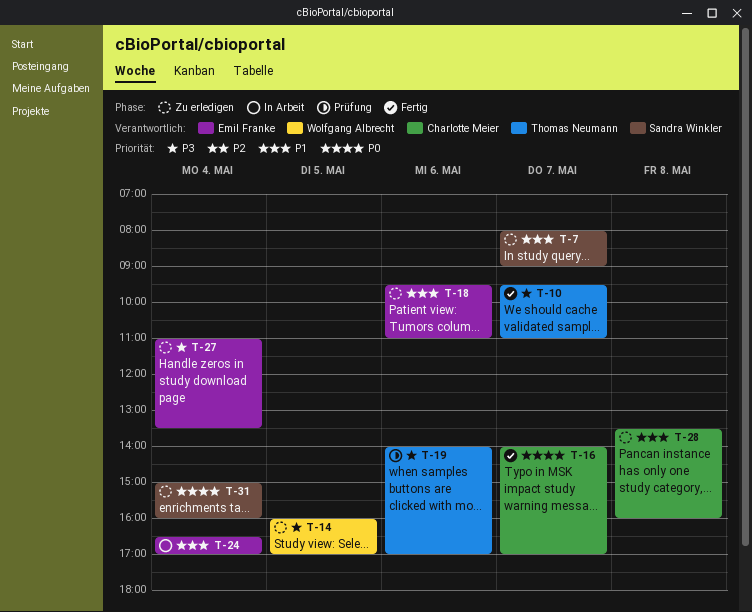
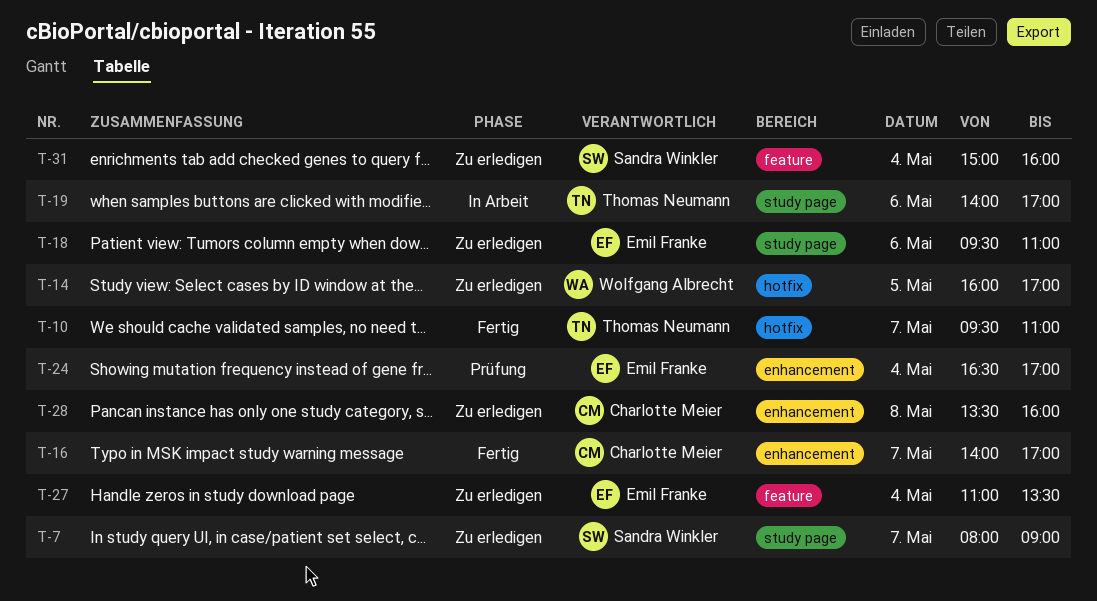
T-19, status: Prüfung -> In Arbeit
T-24, status: In Arbeit -> Prüfung

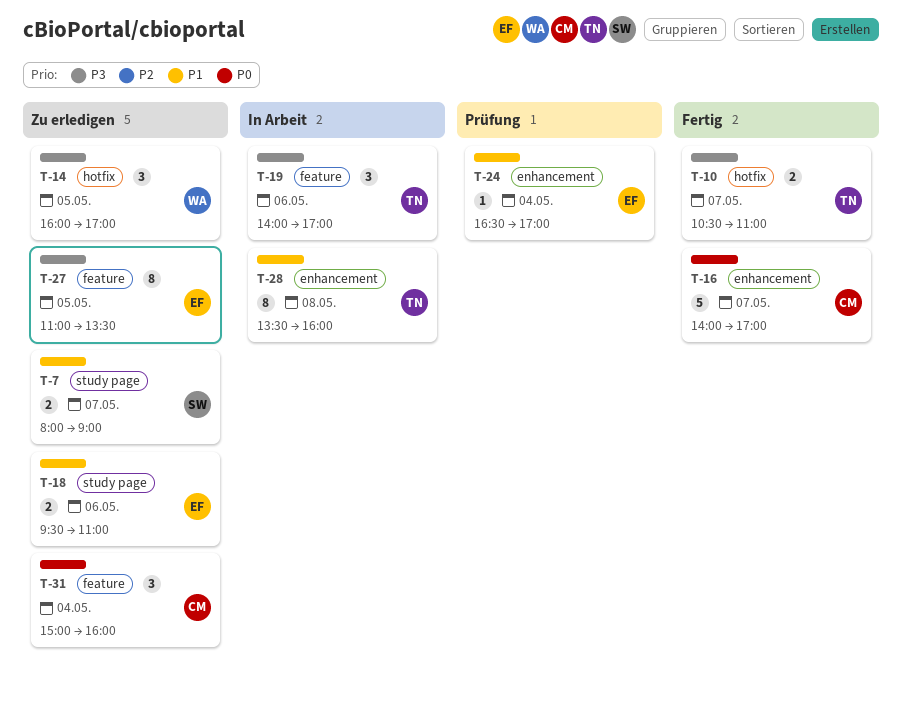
T-10, begins: 09:30 -> 10:30
T-19, label: study page -> feature
T-27, day: May 4 -> May 5
T-28, status: Zu erledigen -> In Arbeit
T-28, owner: Charlotte Meier -> Thomas Neumann
T-31, owner: Sandra Winkler -> Charlotte Meier

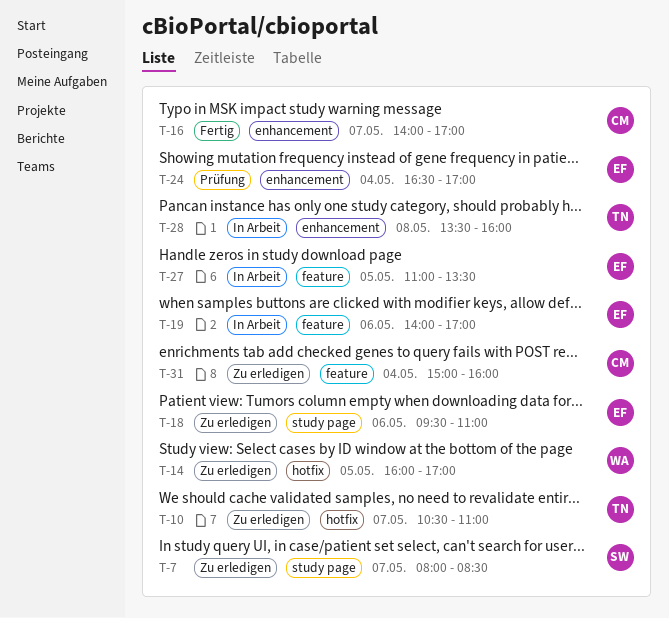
T-7, ends: 09:00 -> 08:30
T-10, status: Fertig -> Zu erledigen
T-19, owner: TN -> EF
T-27, status: Zu erledigen -> In Arbeit

